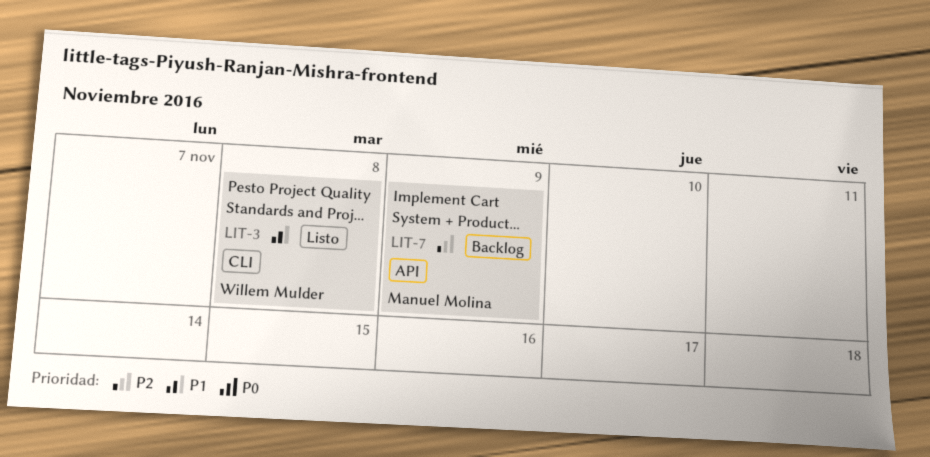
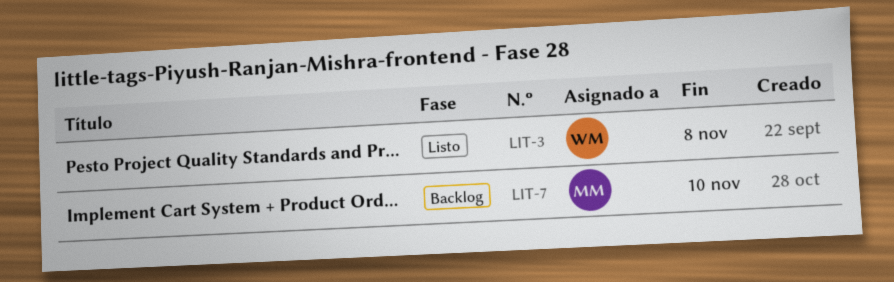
LIT-7, due: Nov 9 -> Nov 10

